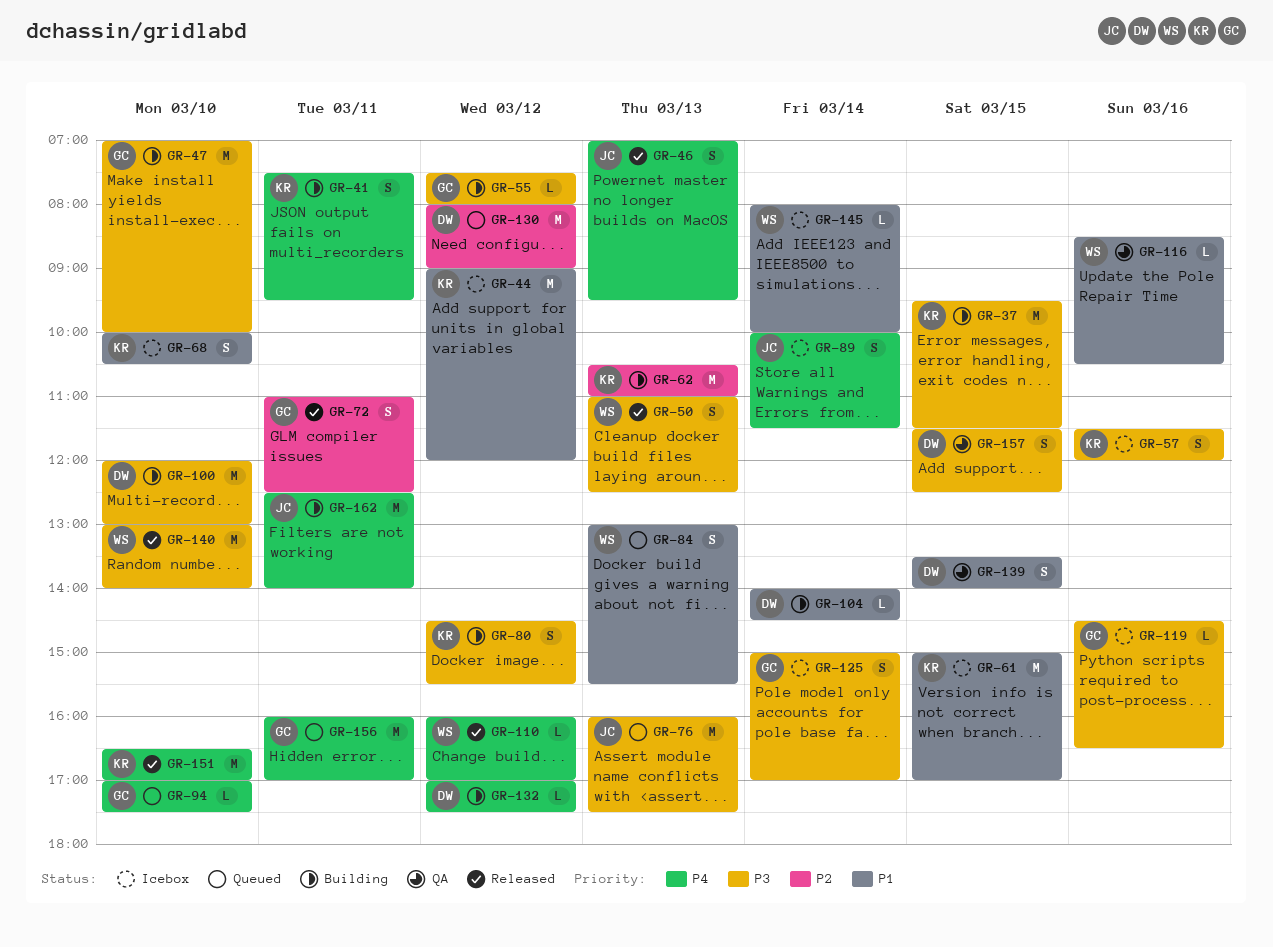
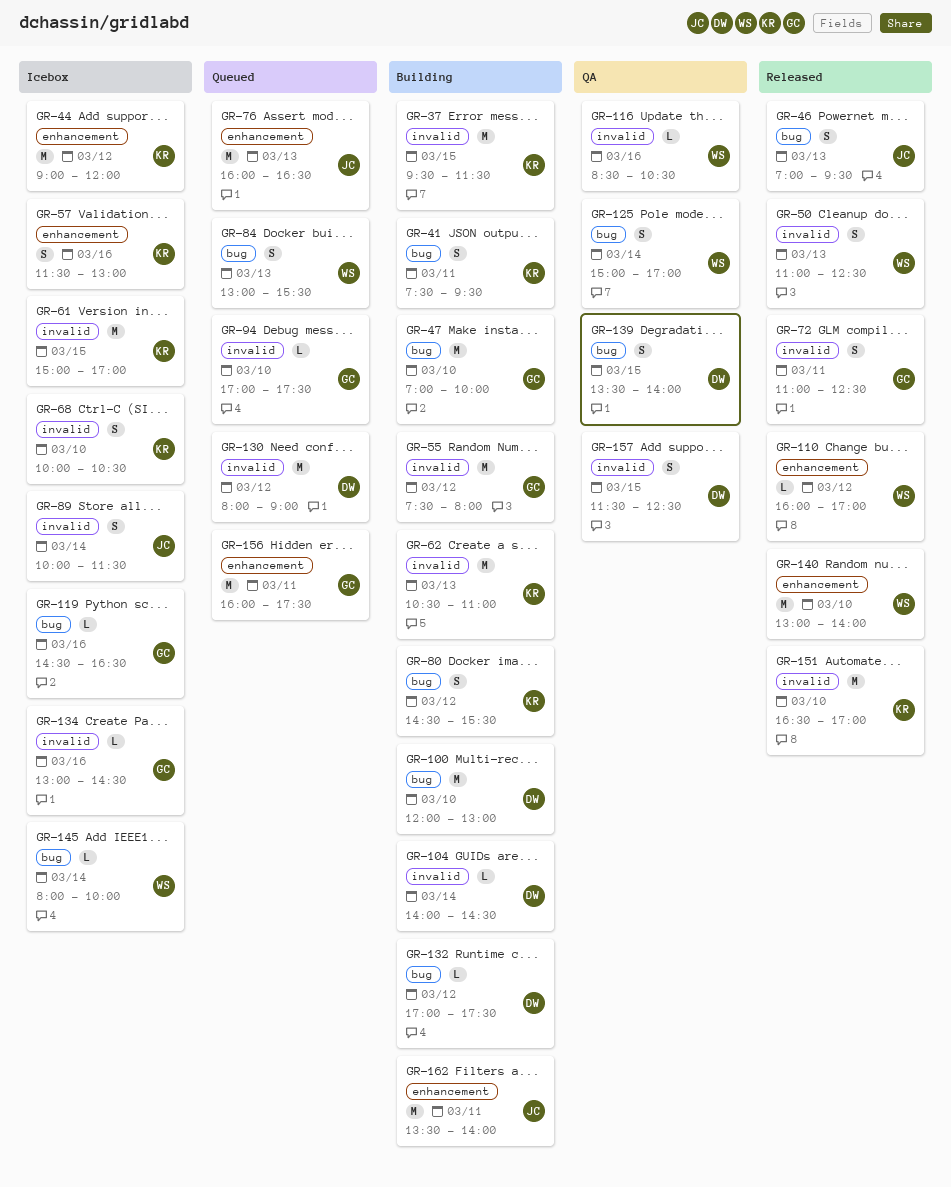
GR-55, estimate: L -> M
GR-57, ends: 12:00 -> 13:00
GR-76, ends: 17:30 -> 16:30
GR-125, status: Icebox -> QA
GR-125, owner: GC -> WS
GR-134: none -> present
GR-156, ends: 17:00 -> 17:30
GR-162, begins: 12:30 -> 13:30

